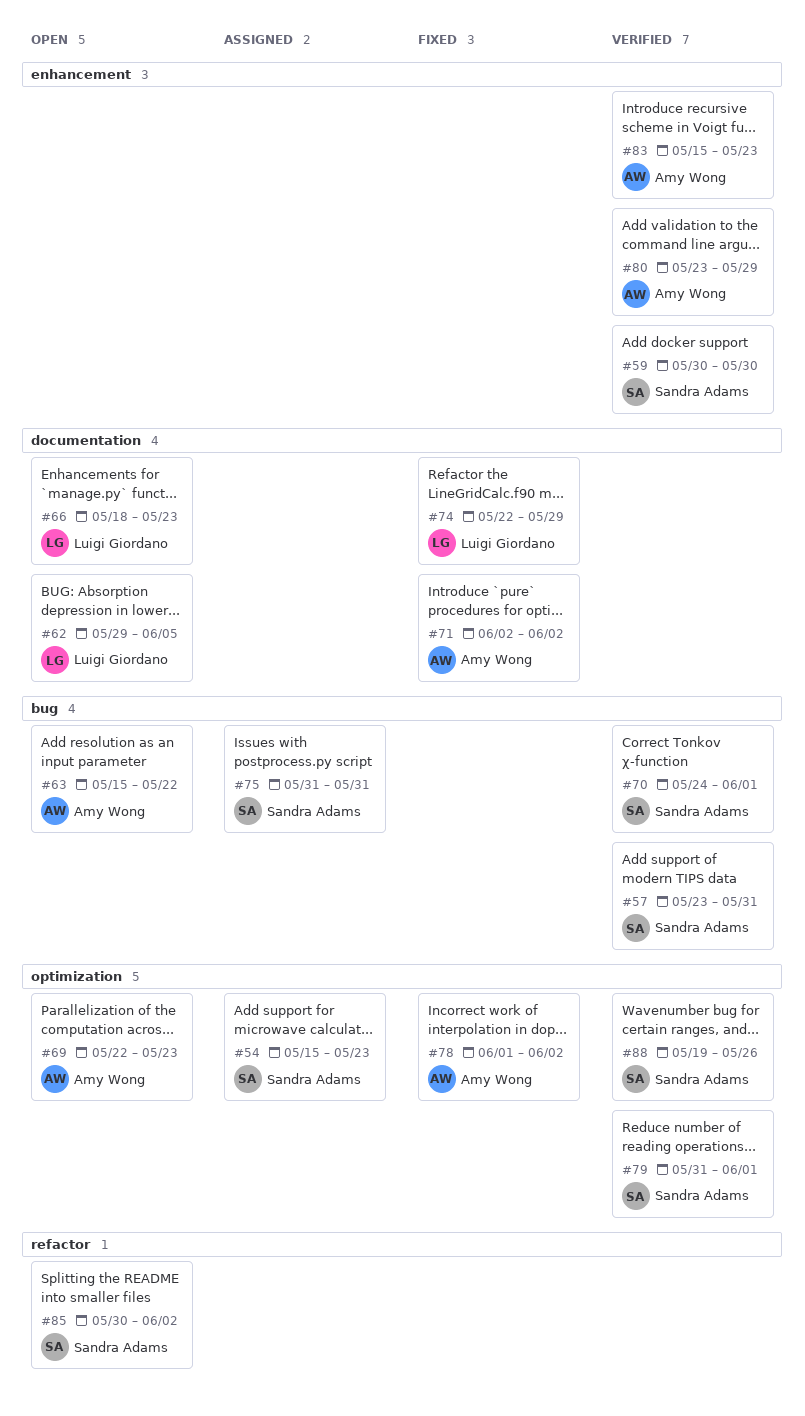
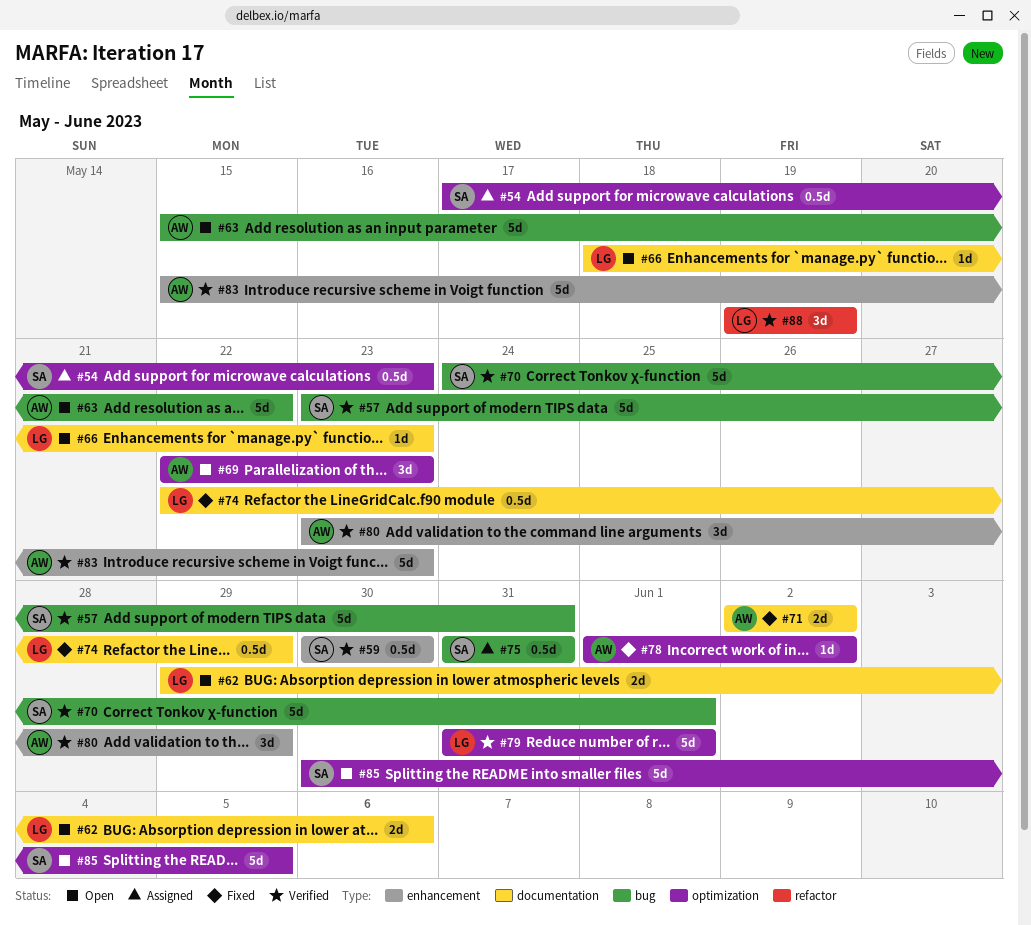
#54, start: May 15 -> May 17
#62, due: Jun 5 -> Jun 6
#79, owner: Sandra Adams -> Luigi Giordano
#85, label: refactor -> optimization
#85, due: Jun 2 -> Jun 5
#88, owner: Sandra Adams -> Luigi Giordano
#88, label: optimization -> refactor
#88, due: May 26 -> May 19

